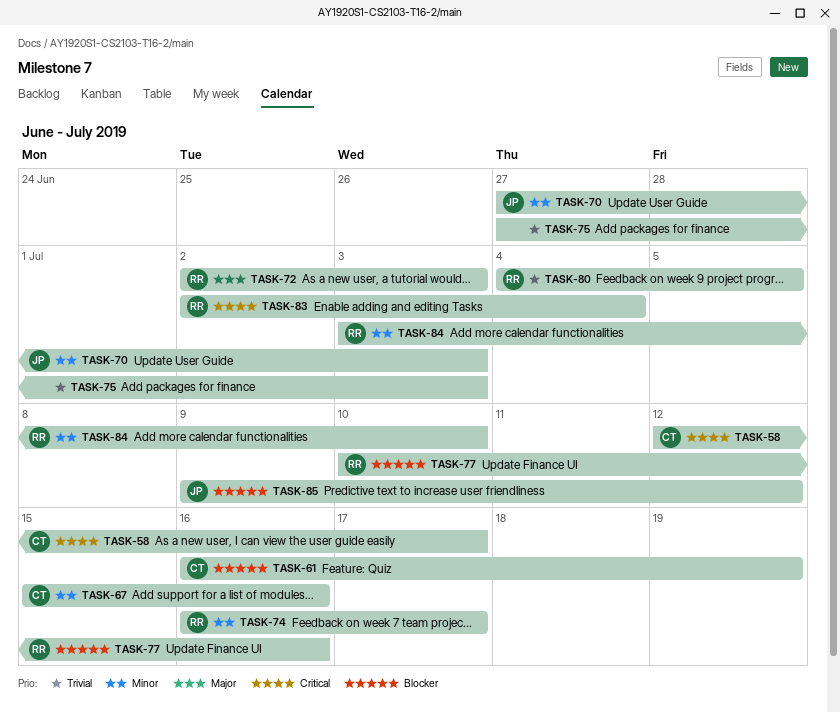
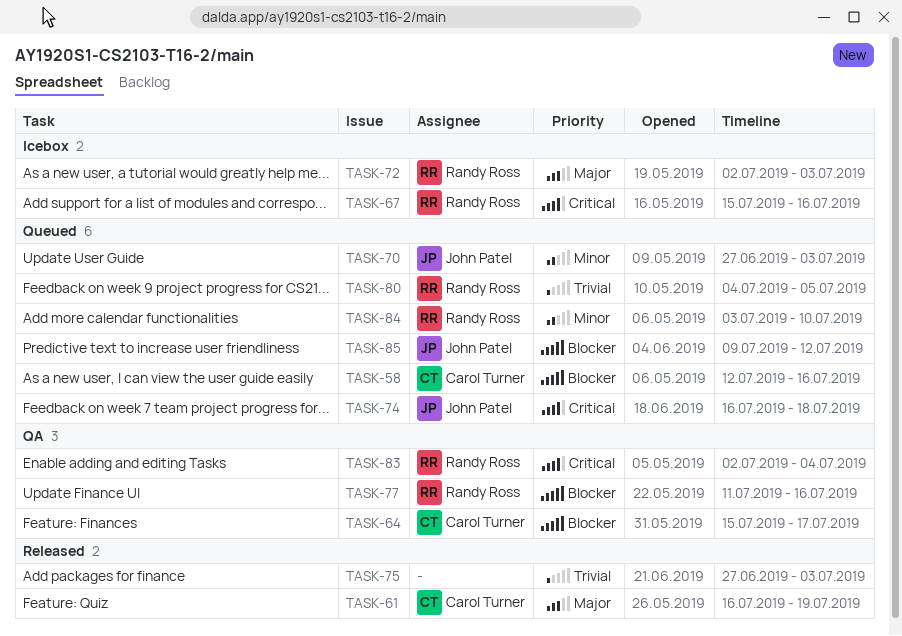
TASK-58, priority: Critical -> Blocker
TASK-58, due: Jul 17 -> Jul 16
TASK-61, priority: Blocker -> Major
TASK-64: none -> present
TASK-67, owner: Carol Turner -> Randy Ross
TASK-67, priority: Minor -> Critical
TASK-74, owner: Randy Ross -> John Patel
TASK-74, priority: Minor -> Critical
TASK-74, due: Jul 17 -> Jul 18
TASK-77, start: Jul 10 -> Jul 11

